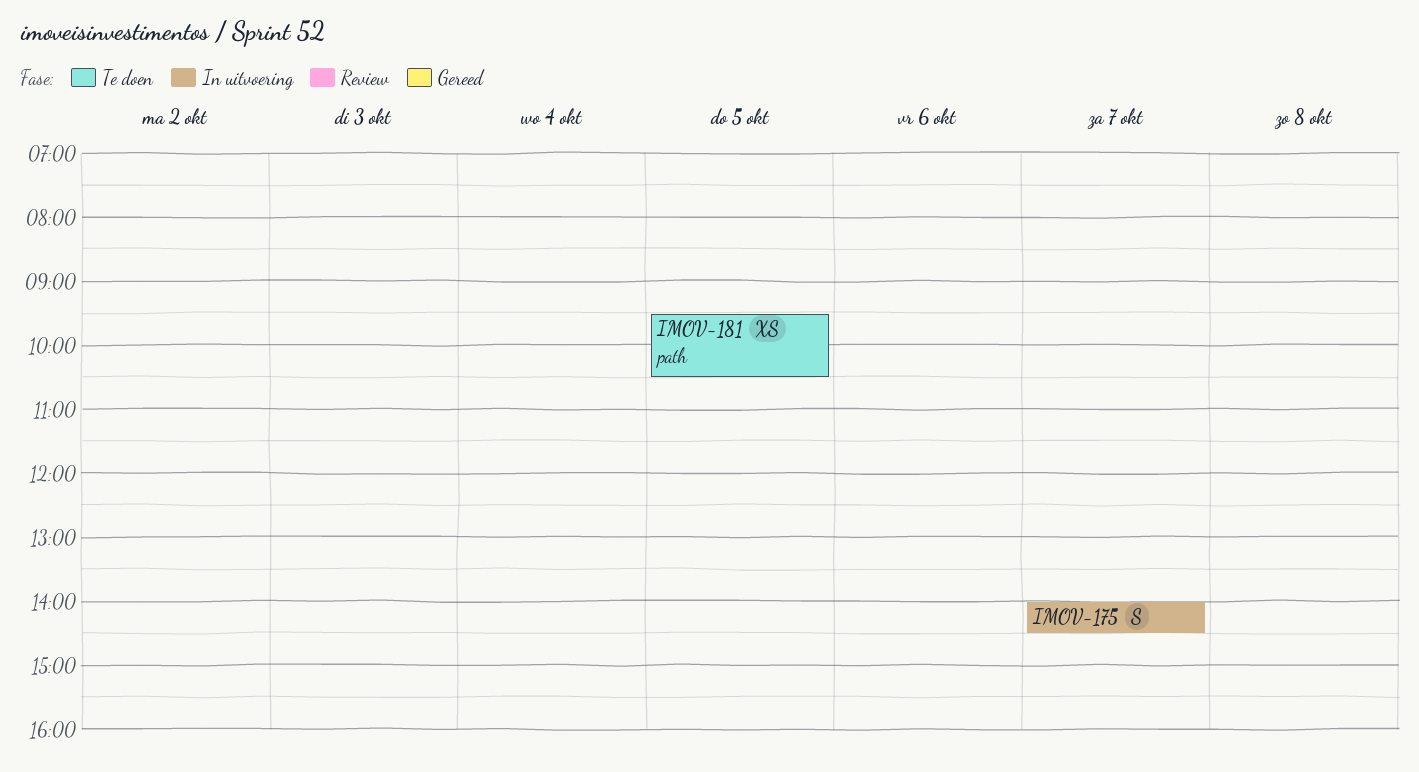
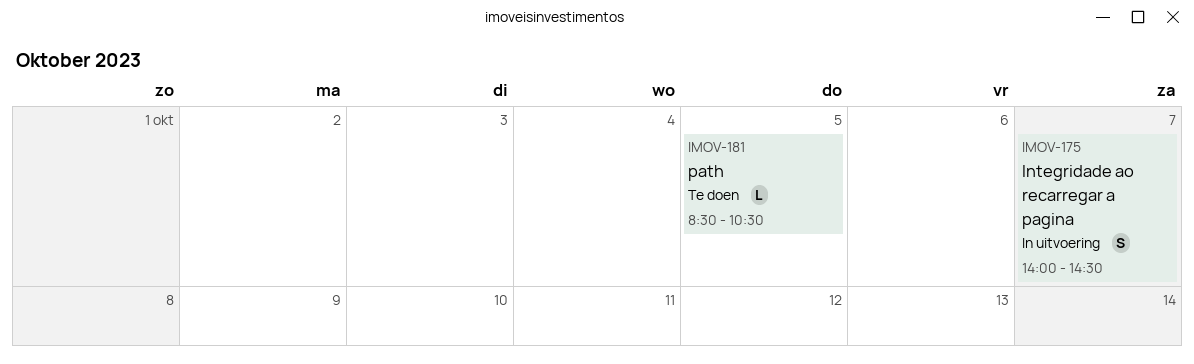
IMOV-181, estimate: XS -> L
IMOV-181, begins: 09:30 -> 08:30

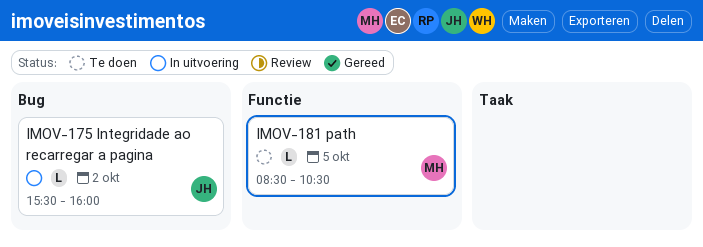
IMOV-175, estimate: S -> L
IMOV-175, day: Oct 7 -> Oct 2
IMOV-175, begins: 14:00 -> 15:30
IMOV-175, ends: 14:30 -> 16:00

